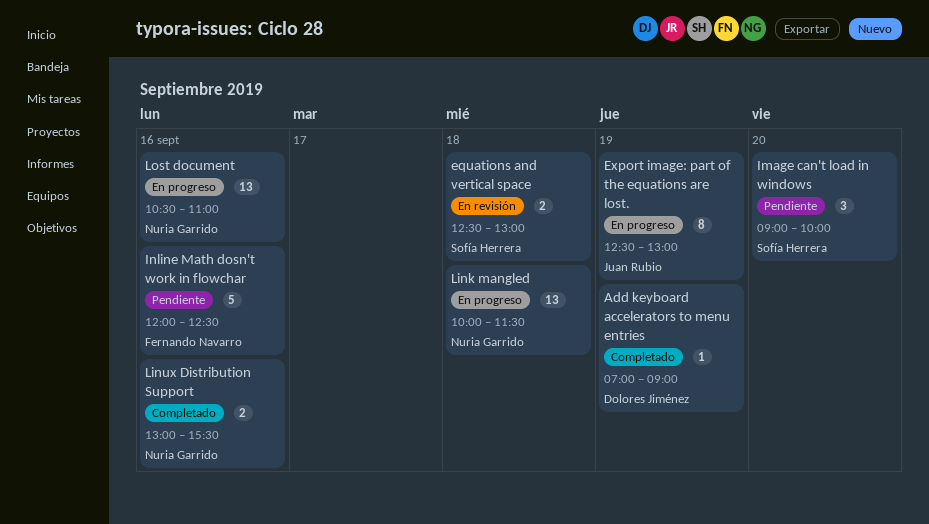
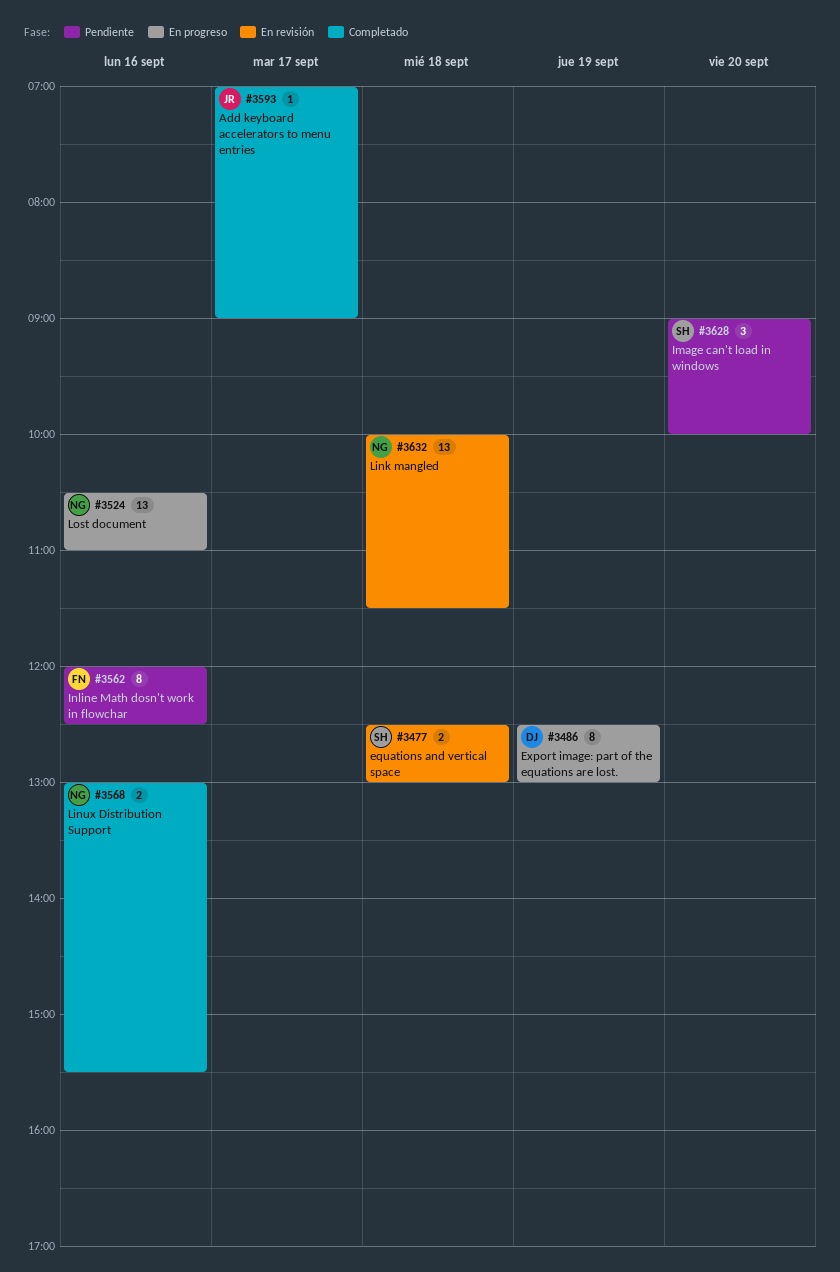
Add keyboard accelerators to menu entries, owner: Dolores Jiménez -> Juan Rubio
Add keyboard accelerators to menu entries, day: Sep 19 -> Sep 17
Export image: part of the equations are lost., owner: Juan Rubio -> Dolores Jiménez
Inline Math dosn't work in flowchar, estimate: 5 -> 8
Link mangled, status: En progreso -> En revisión

